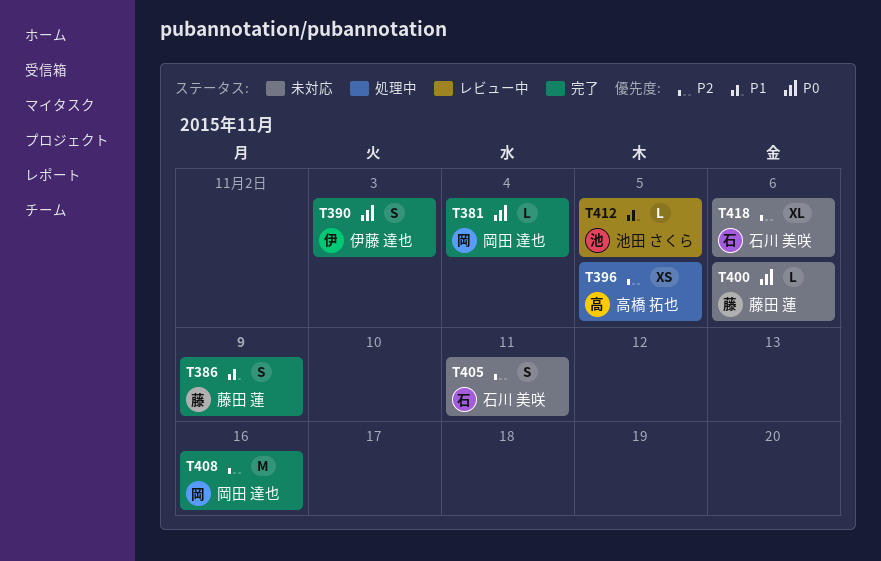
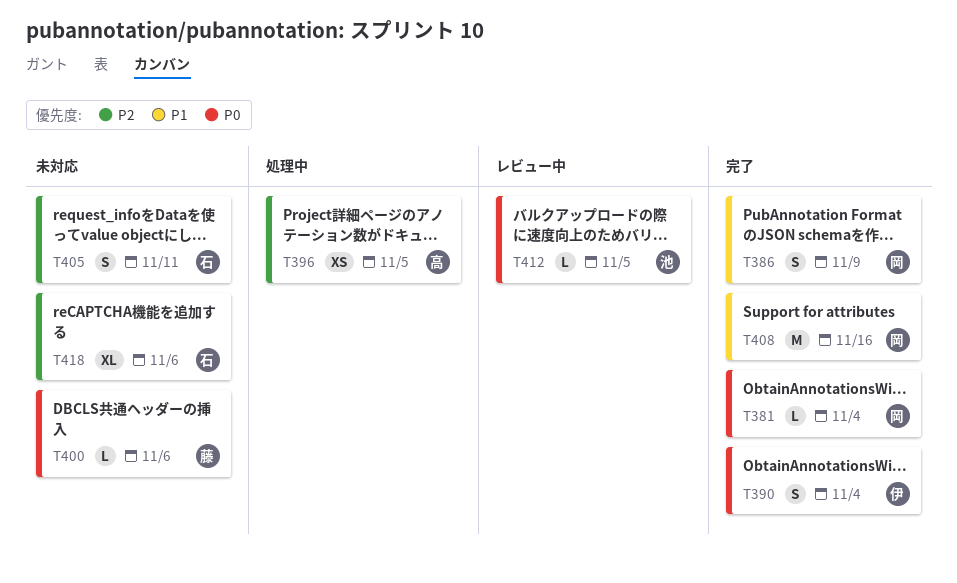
T386, owner: 藤田 蓮 -> 岡田 達也
T390, due: Nov 3 -> Nov 4
T408, priority: P2 -> P1
T412, priority: P1 -> P0

